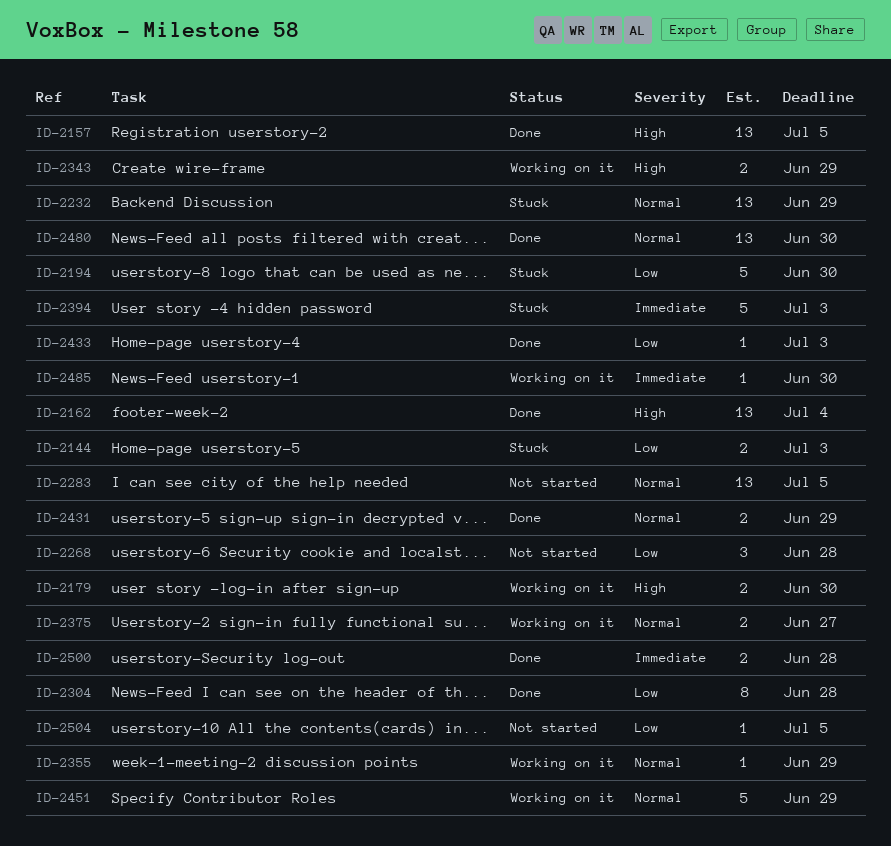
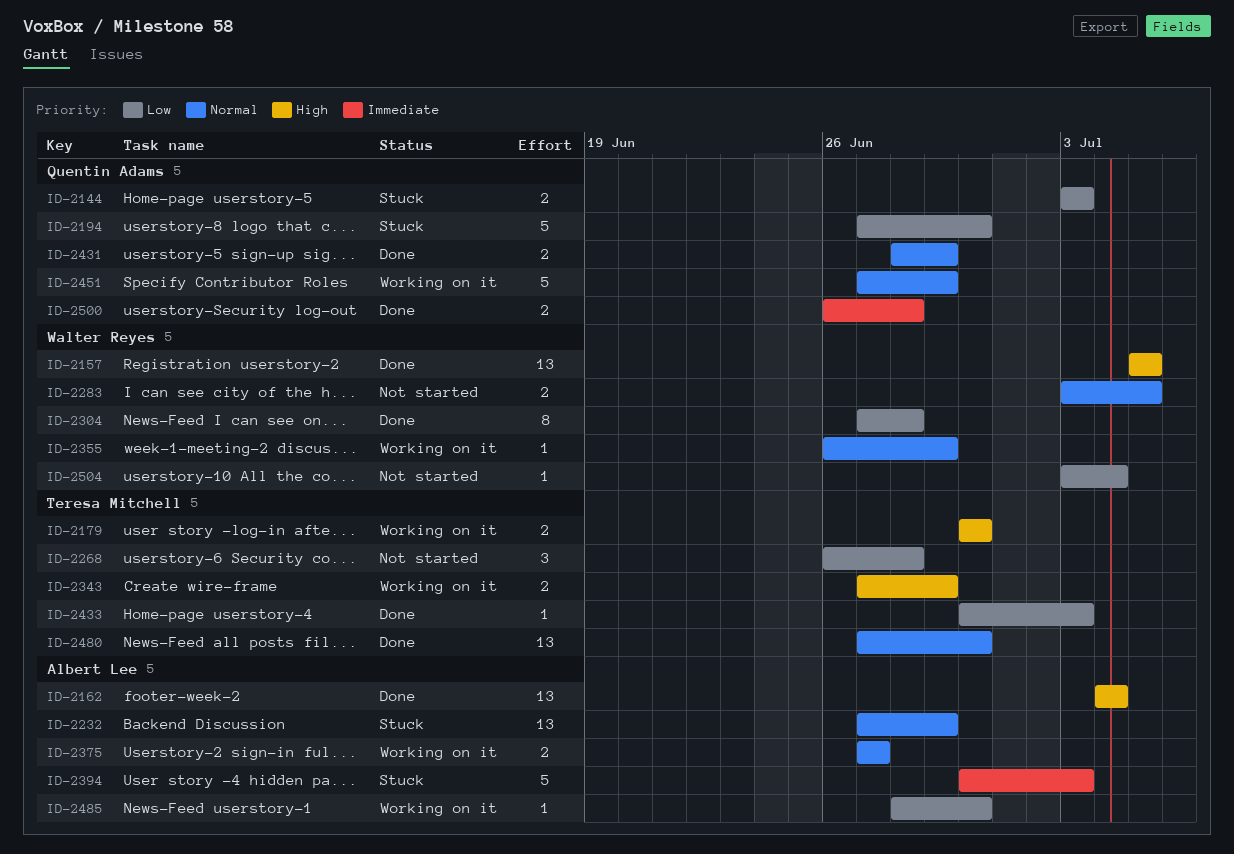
ID-2283, estimate: 13 -> 2
ID-2485, priority: Immediate -> Low
ID-2504, due: Jul 5 -> Jul 4

